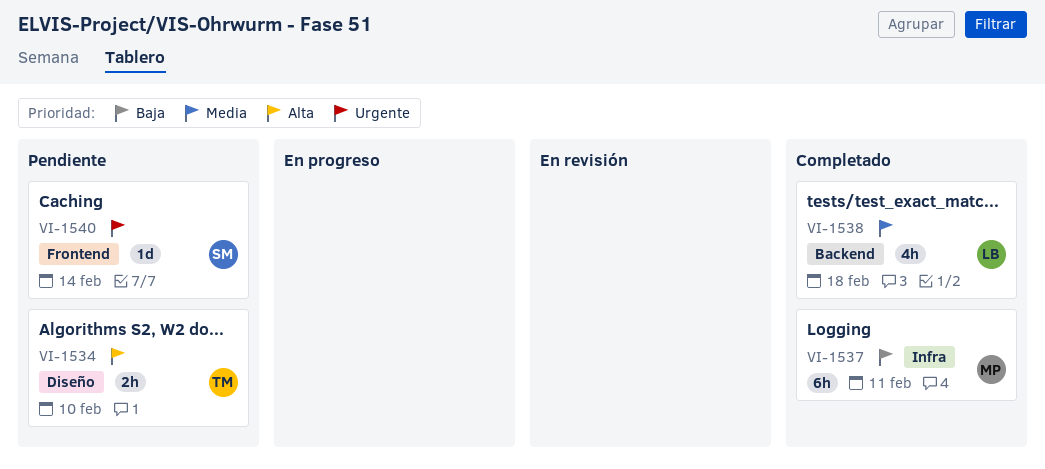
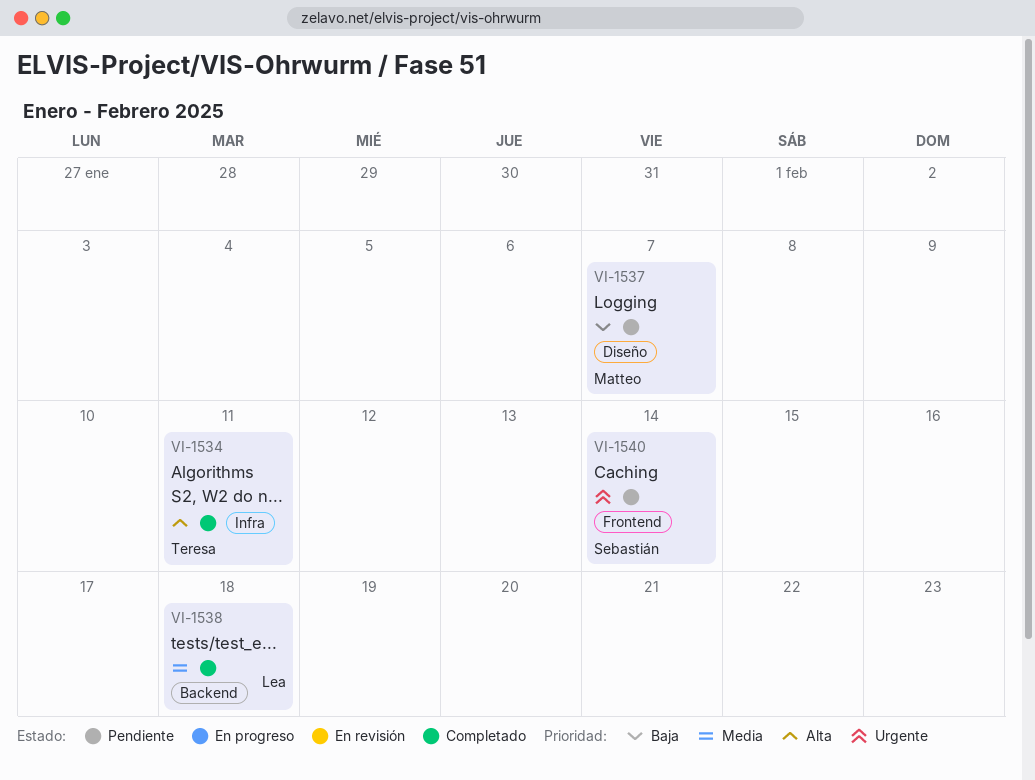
VI-1534, status: Pendiente -> Completado
VI-1534, label: Diseño -> Infra
VI-1534, due: Feb 10 -> Feb 11
VI-1537, status: Completado -> Pendiente
VI-1537, label: Infra -> Diseño
VI-1537, due: Feb 11 -> Feb 7

